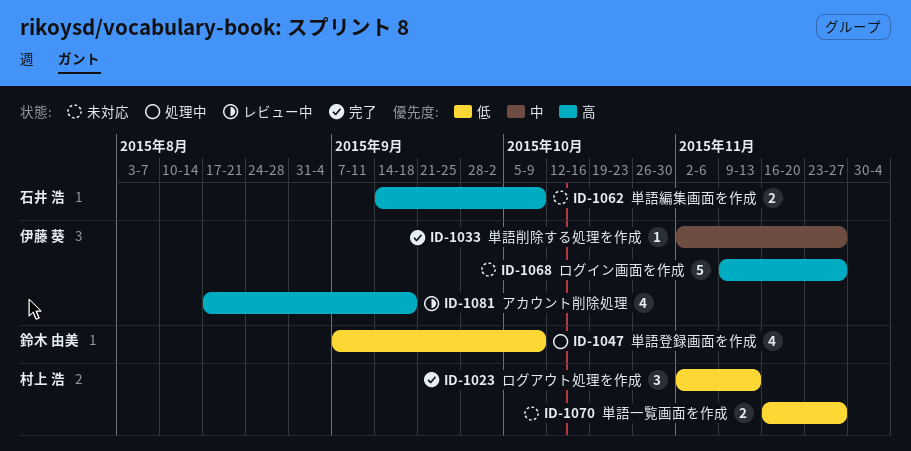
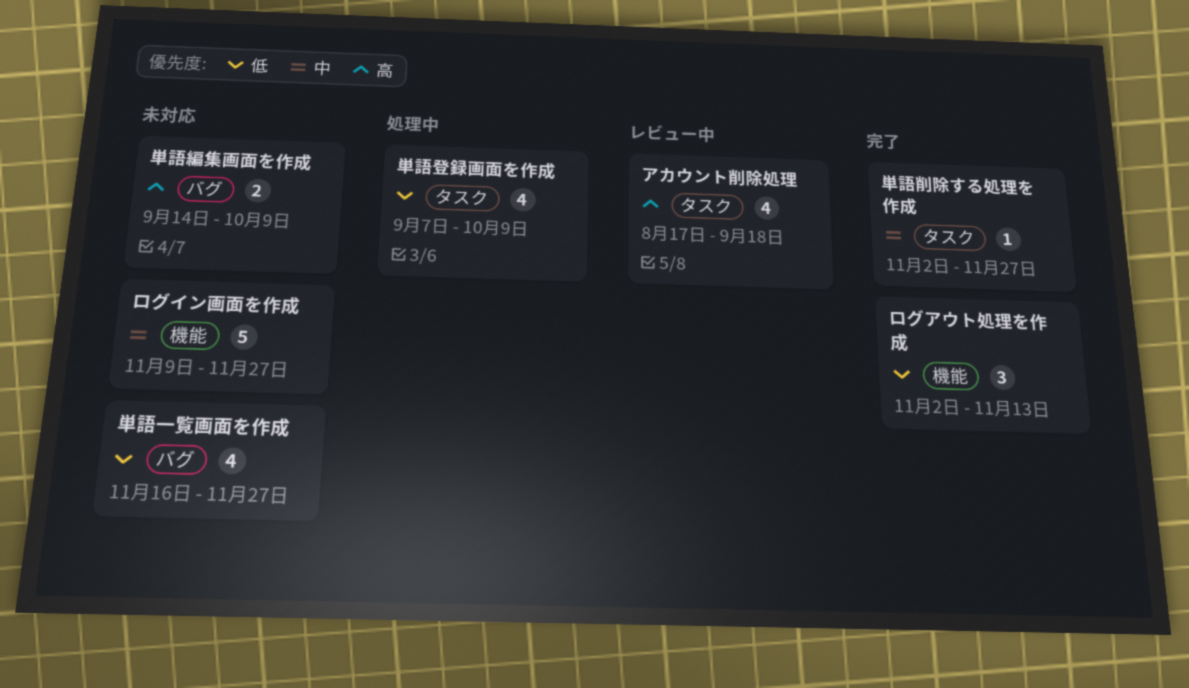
ログイン画面を作成, priority: 高 -> 中
単語一覧画面を作成, estimate: 2 -> 4

